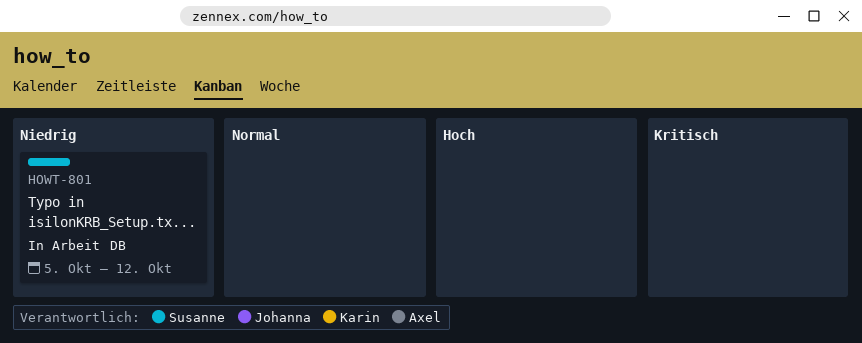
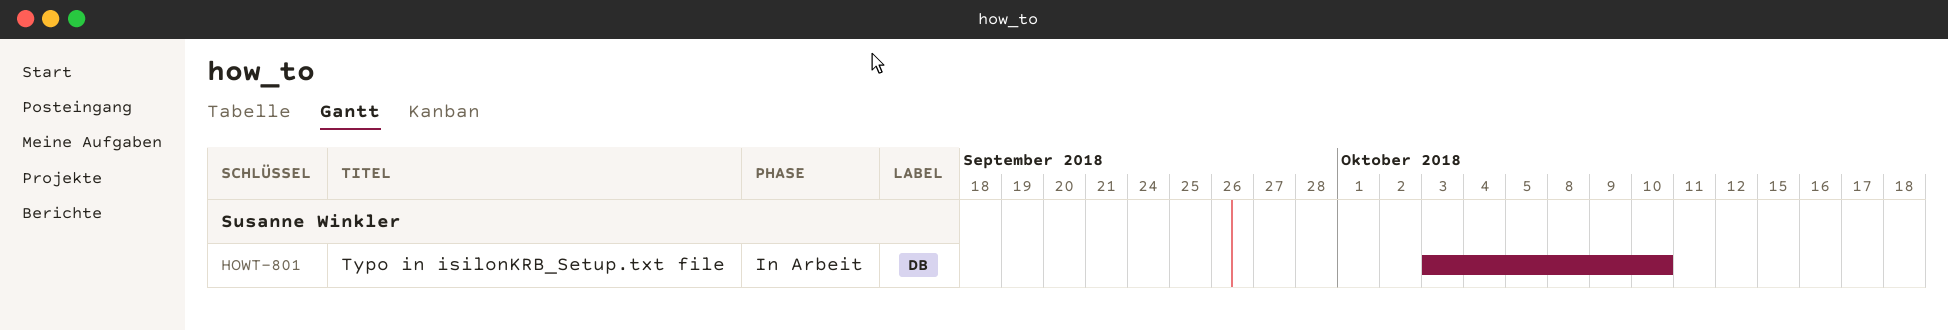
HOWT-801, start: Oct 5 -> Oct 3
HOWT-801, due: Oct 12 -> Oct 10

